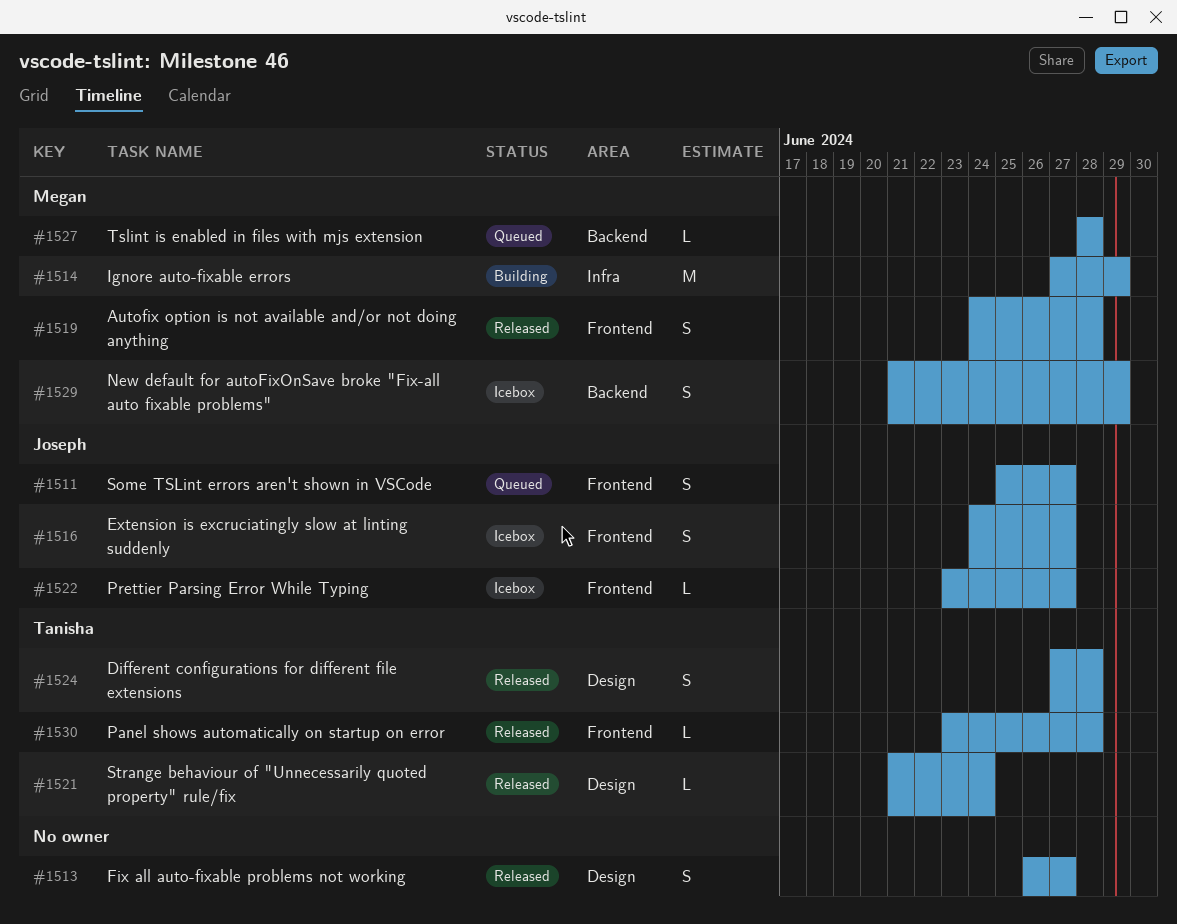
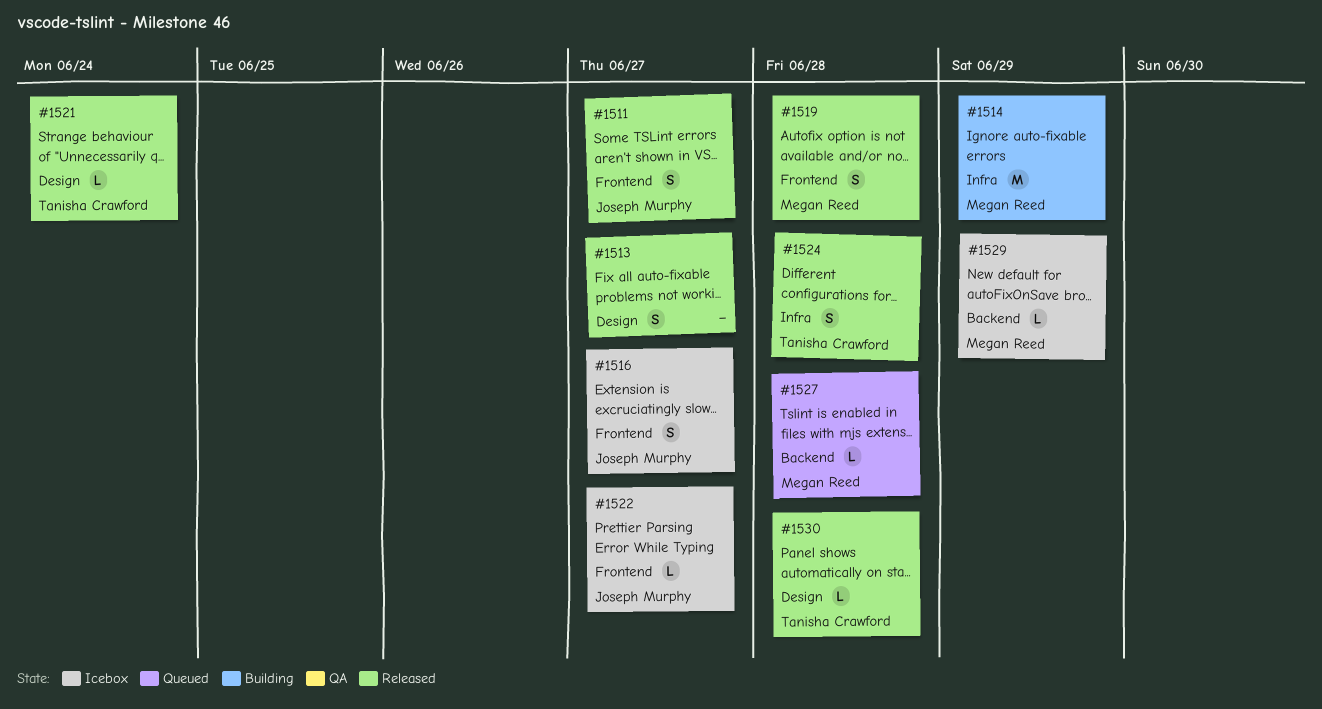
#1511, status: Queued -> Released
#1524, label: Design -> Infra
#1529, estimate: S -> L
#1530, label: Frontend -> Design

